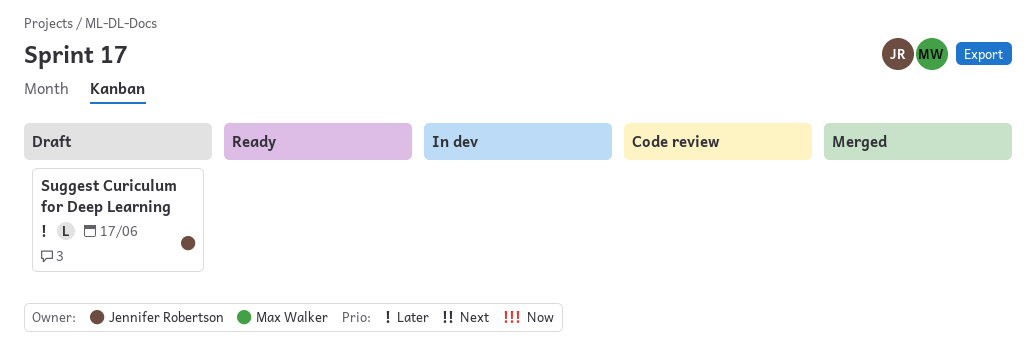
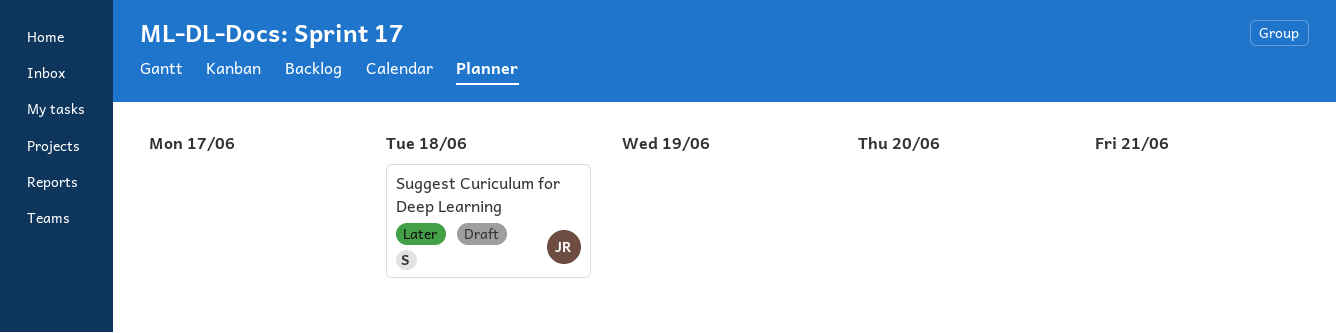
Suggest Curiculum for Deep Learning, estimate: L -> S
Suggest Curiculum for Deep Learning, due: Jun 17 -> Jun 18

